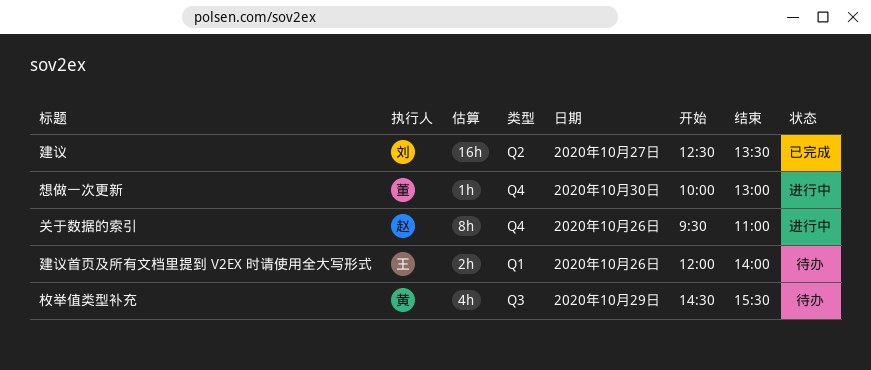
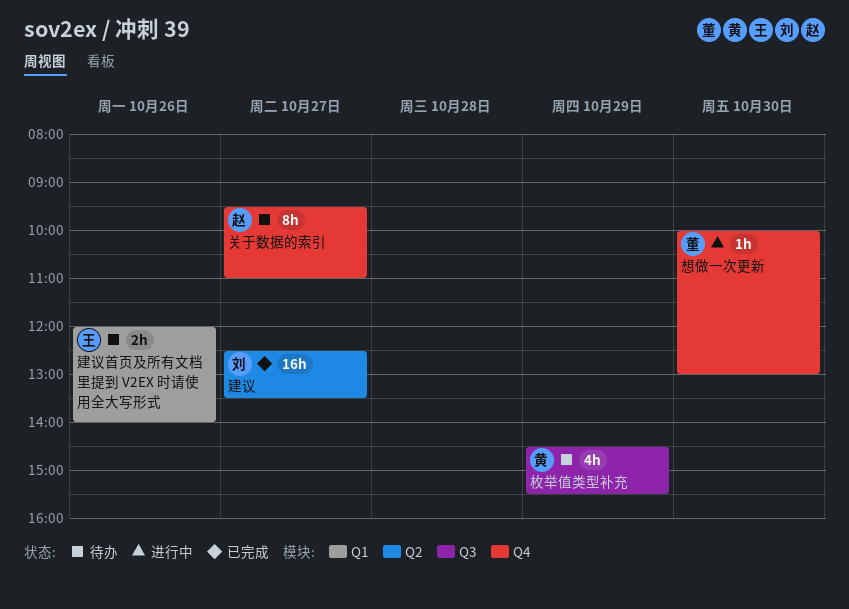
关于数据的索引, status: 进行中 -> 待办
关于数据的索引, day: Oct 26 -> Oct 27

